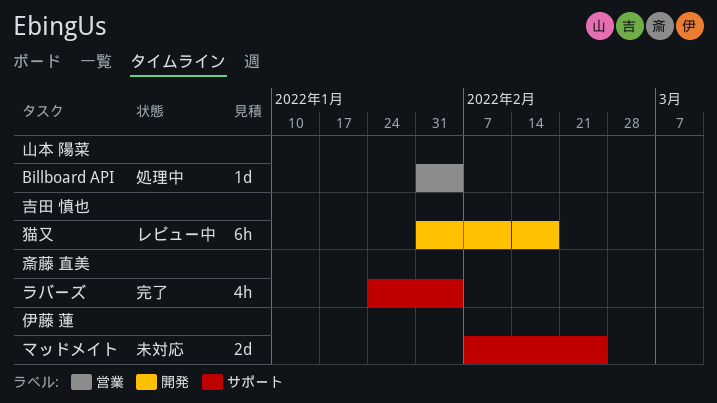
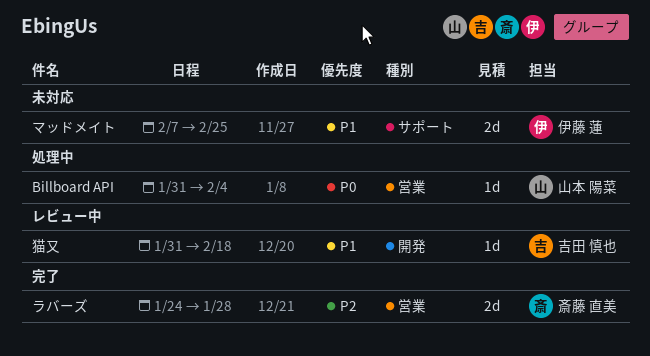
ラバーズ, label: サポート -> 営業
ラバーズ, estimate: 4h -> 2d
ラバーズ, due: Feb 4 -> Jan 28
猫又, estimate: 6h -> 1d

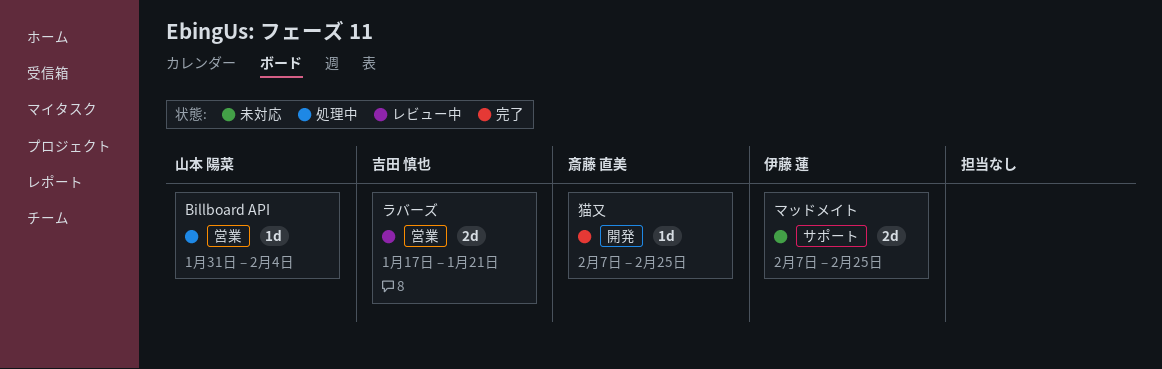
ラバーズ, status: 完了 -> レビュー中
ラバーズ, owner: 斎藤 直美 -> 吉田 慎也
ラバーズ, start: Jan 24 -> Jan 17
ラバーズ, due: Jan 28 -> Jan 21
猫又, status: レビュー中 -> 完了
猫又, owner: 吉田 慎也 -> 斎藤 直美
猫又, start: Jan 31 -> Feb 7
猫又, due: Feb 18 -> Feb 25

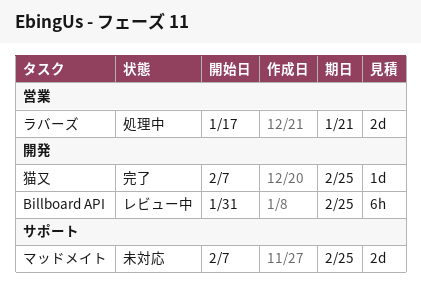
Billboard API, status: 処理中 -> レビュー中
Billboard API, label: 営業 -> 開発
Billboard API, estimate: 1d -> 6h
Billboard API, due: Feb 4 -> Feb 25
ラバーズ, status: レビュー中 -> 処理中

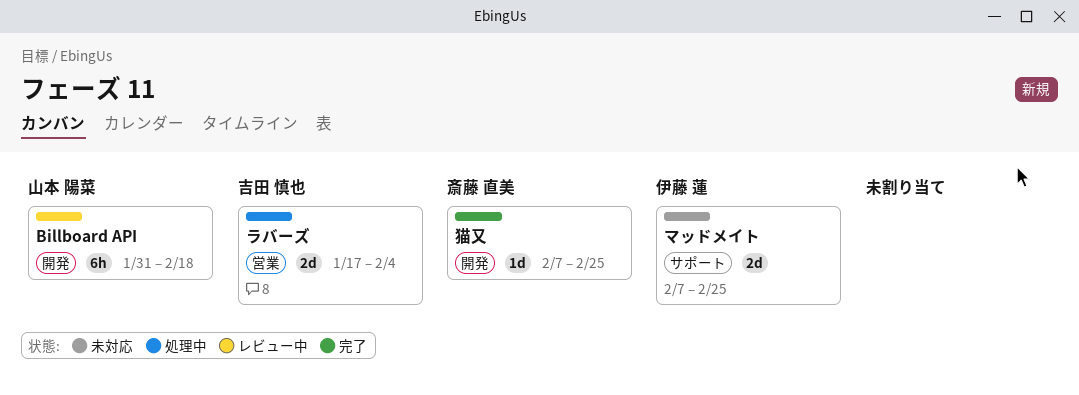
Billboard API, due: Feb 25 -> Feb 18
ラバーズ, due: Jan 21 -> Feb 4

